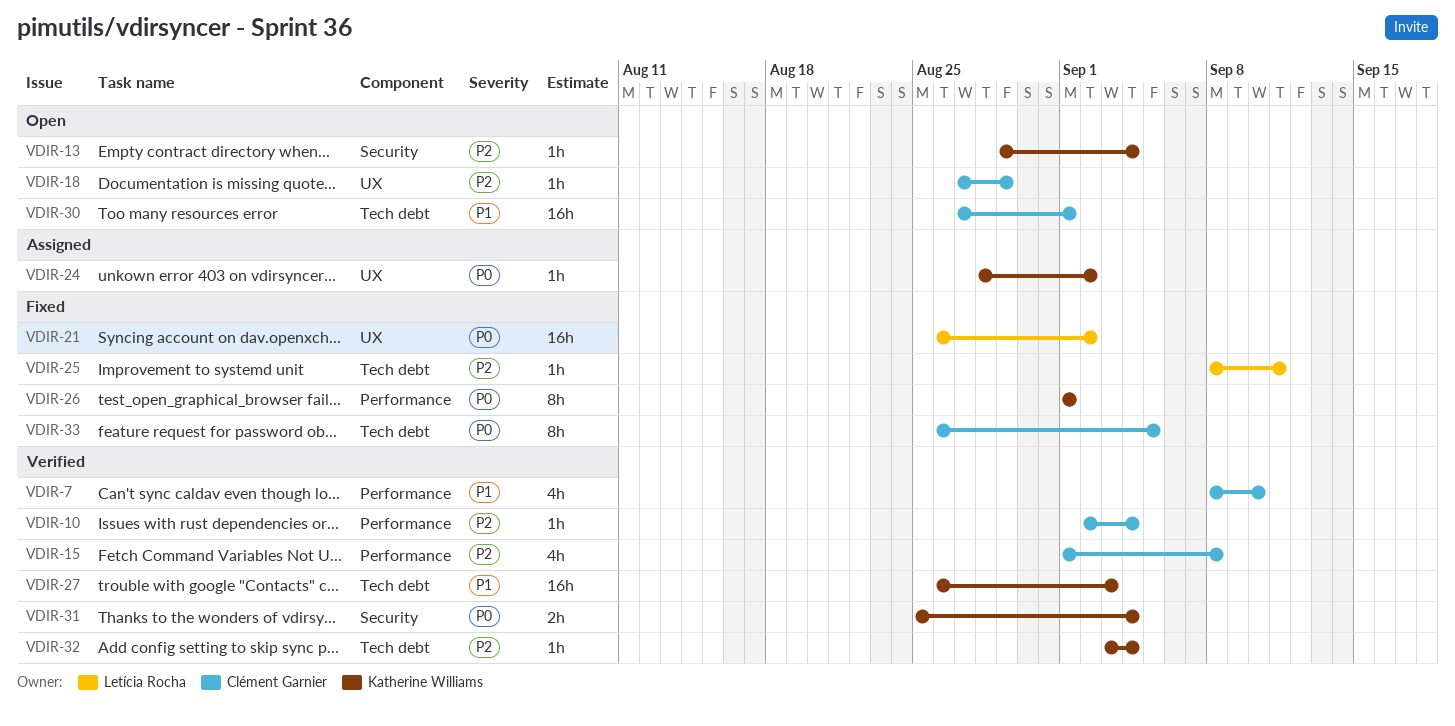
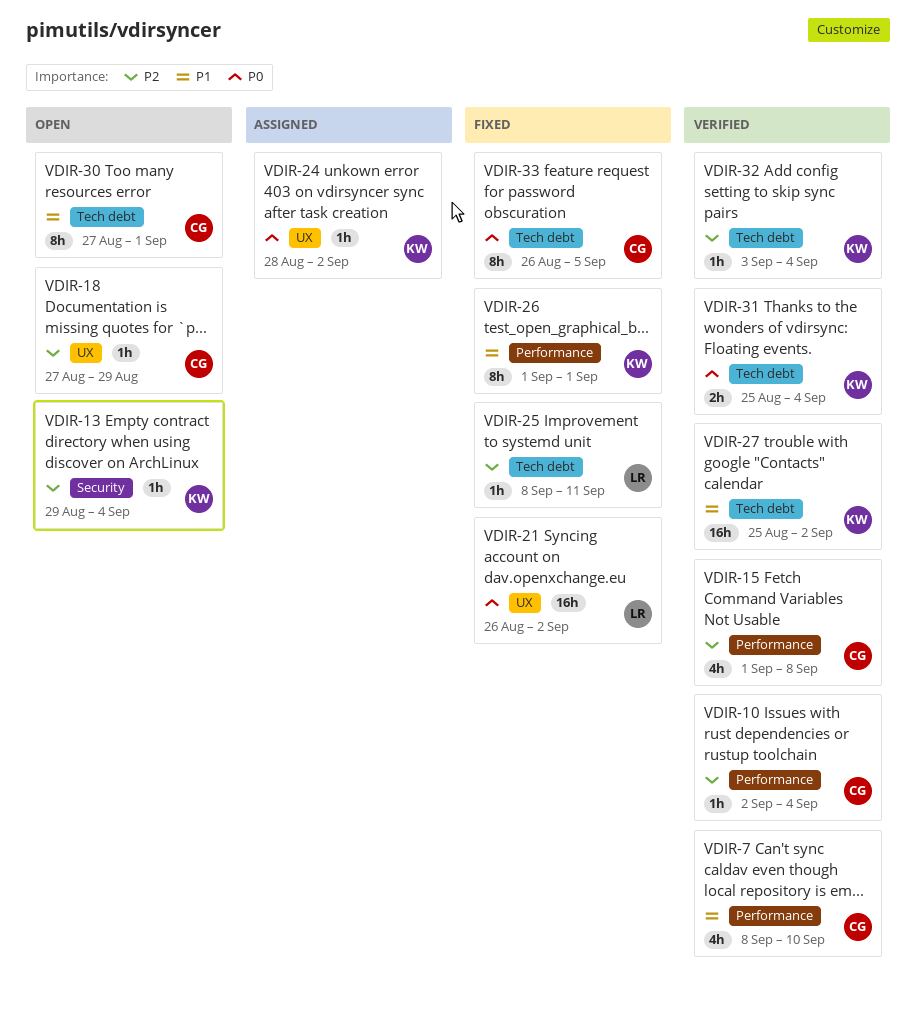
VDIR-26, priority: P0 -> P1
VDIR-27, start: Aug 26 -> Aug 25
VDIR-27, due: Sep 3 -> Sep 2
VDIR-30, estimate: 16h -> 8h
VDIR-31, label: Security -> Tech debt

